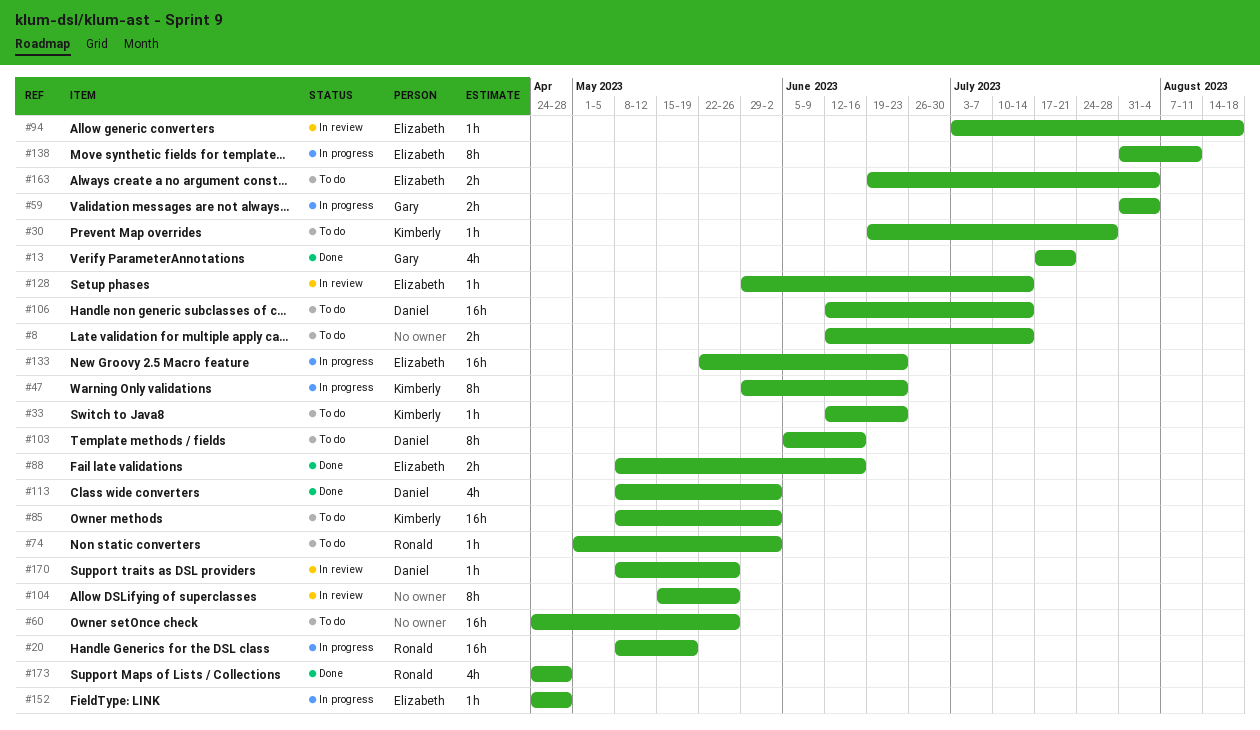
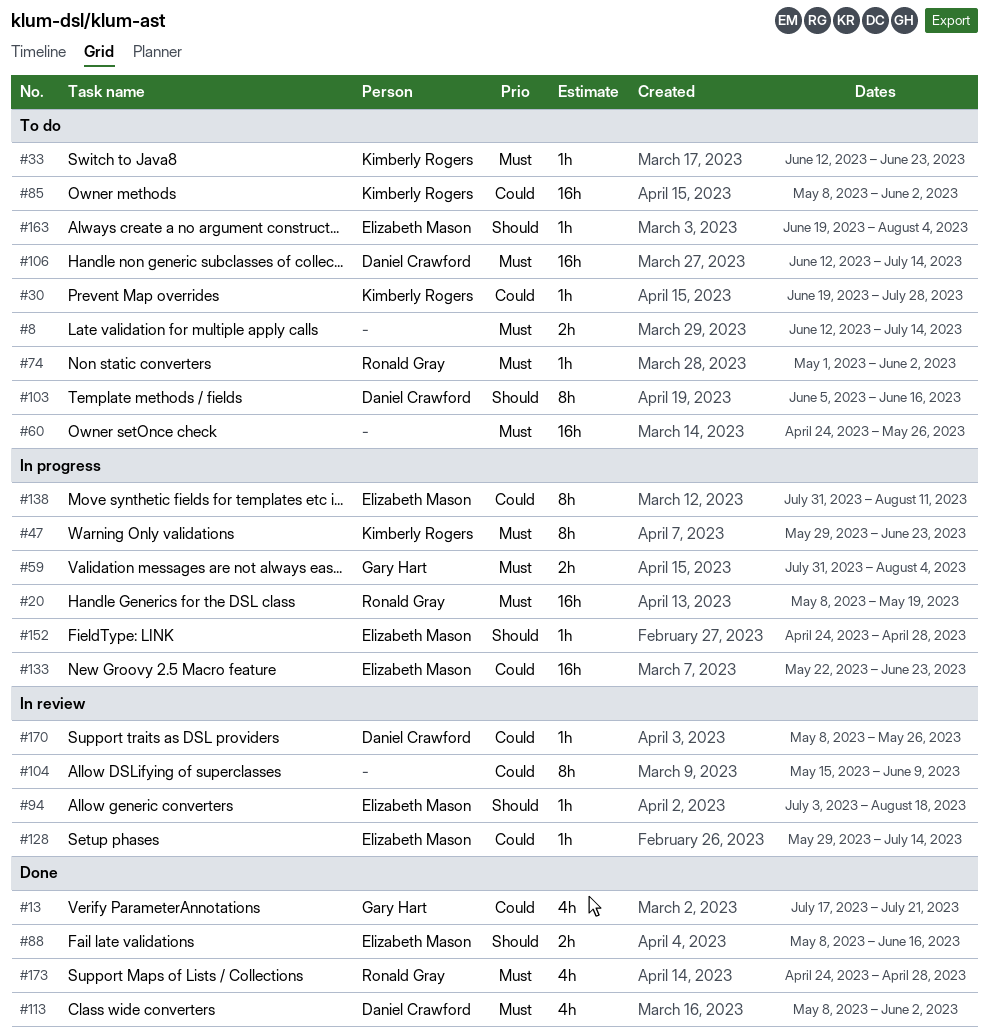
#104, due: May 26 -> Jun 9
#163, estimate: 2h -> 1h

